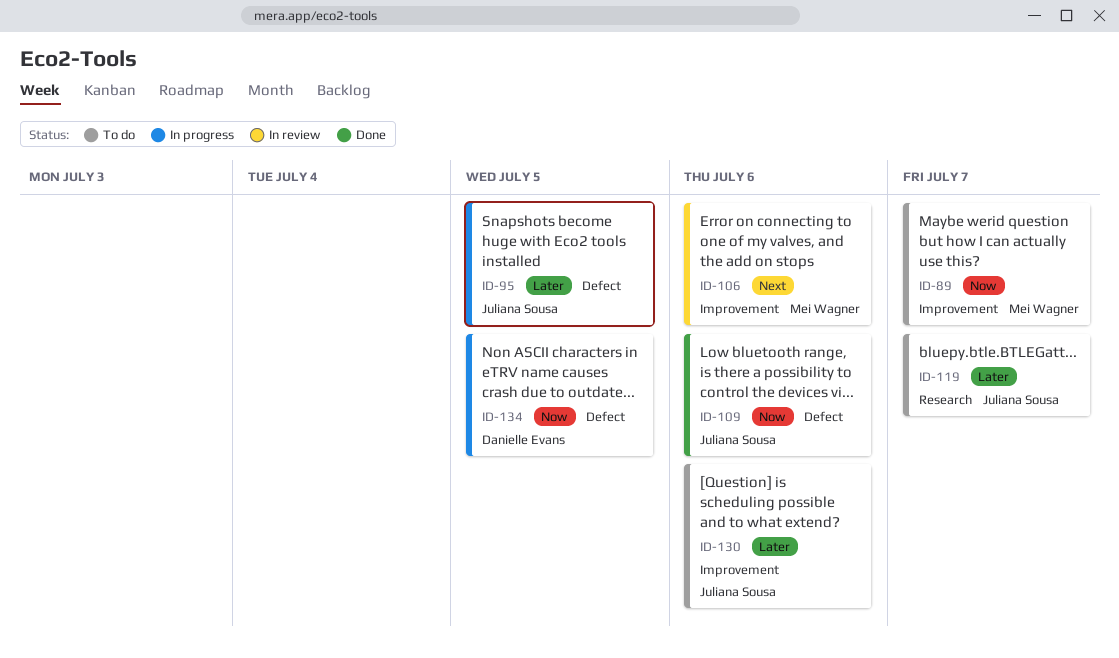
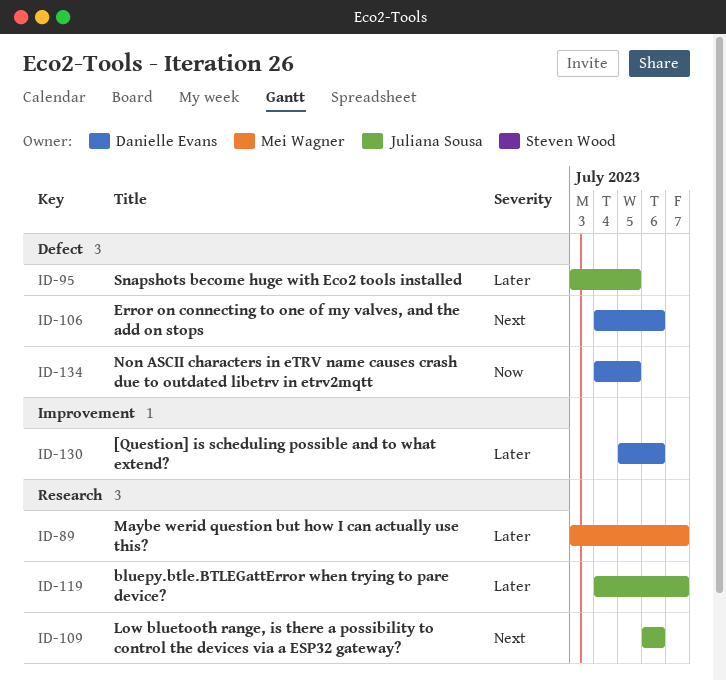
ID-89, priority: Now -> Later
ID-89, label: Improvement -> Research
ID-106, owner: Mei Wagner -> Danielle Evans
ID-106, label: Improvement -> Defect
ID-109, priority: Now -> Next
ID-109, label: Defect -> Research
ID-130, owner: Juliana Sousa -> Danielle Evans

